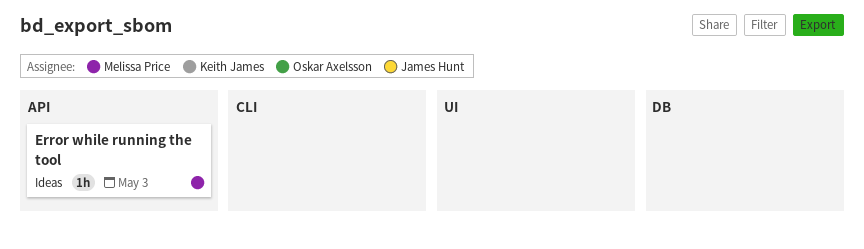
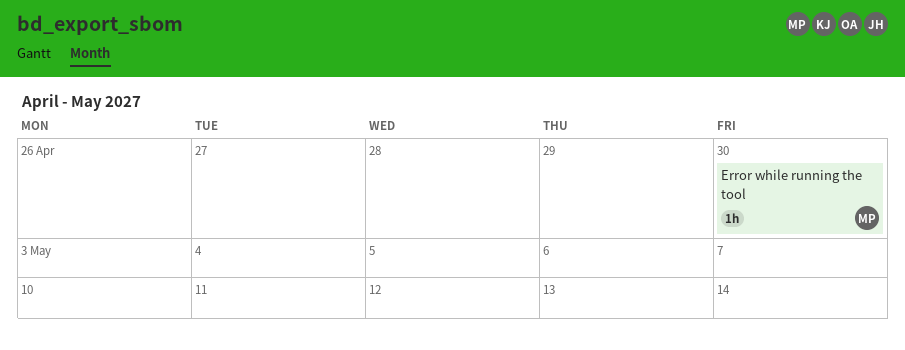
Error while running the tool, due: May 3 -> Apr 30

